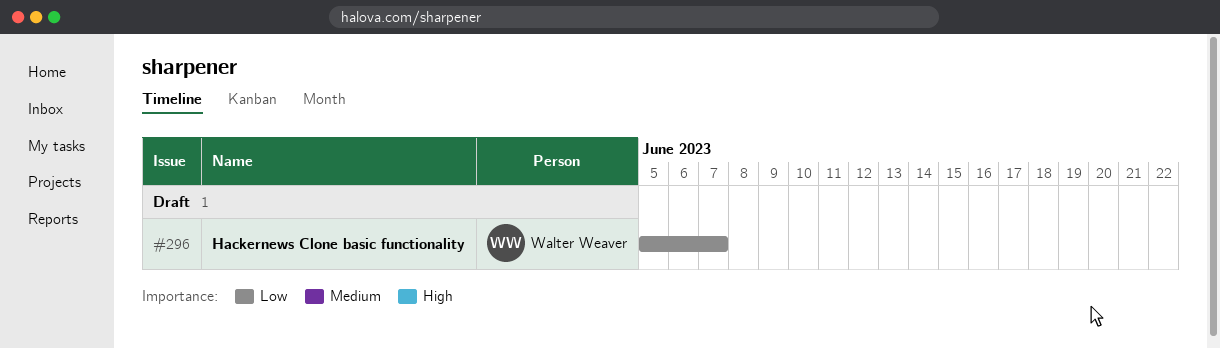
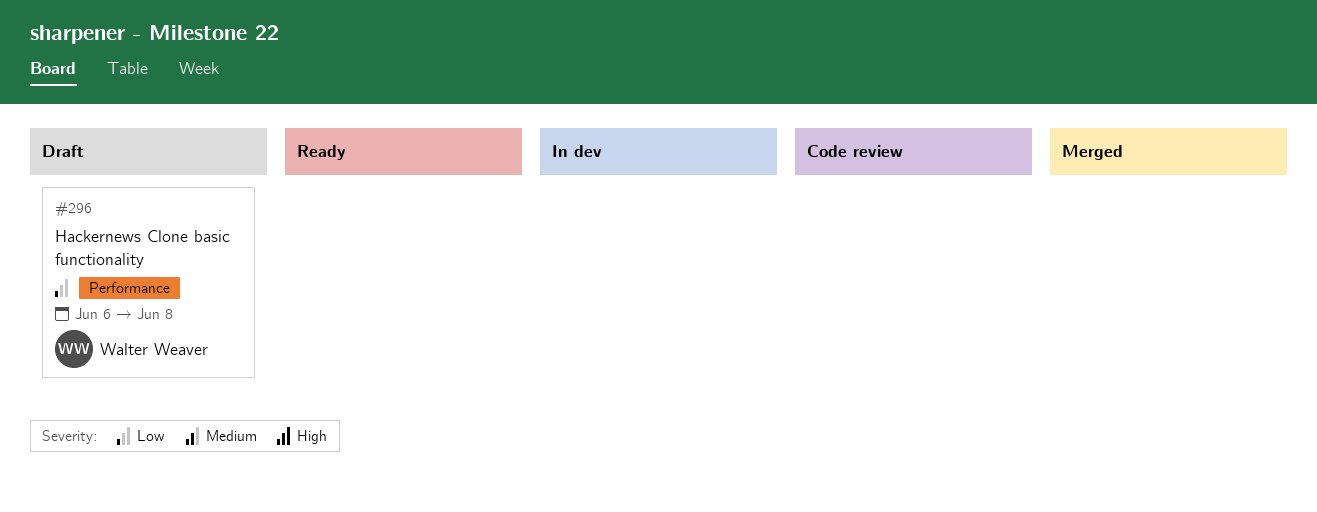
#296, start: Jun 5 -> Jun 6
#296, due: Jun 7 -> Jun 8

